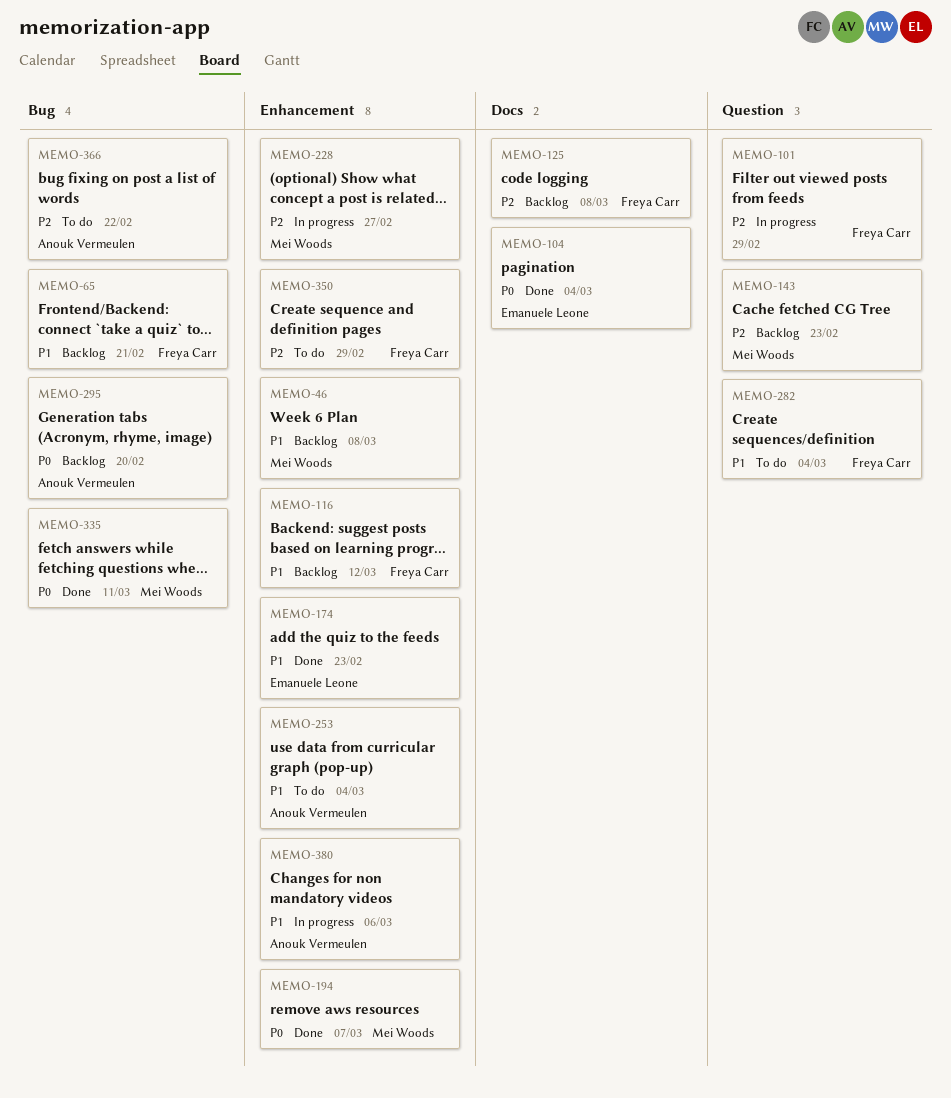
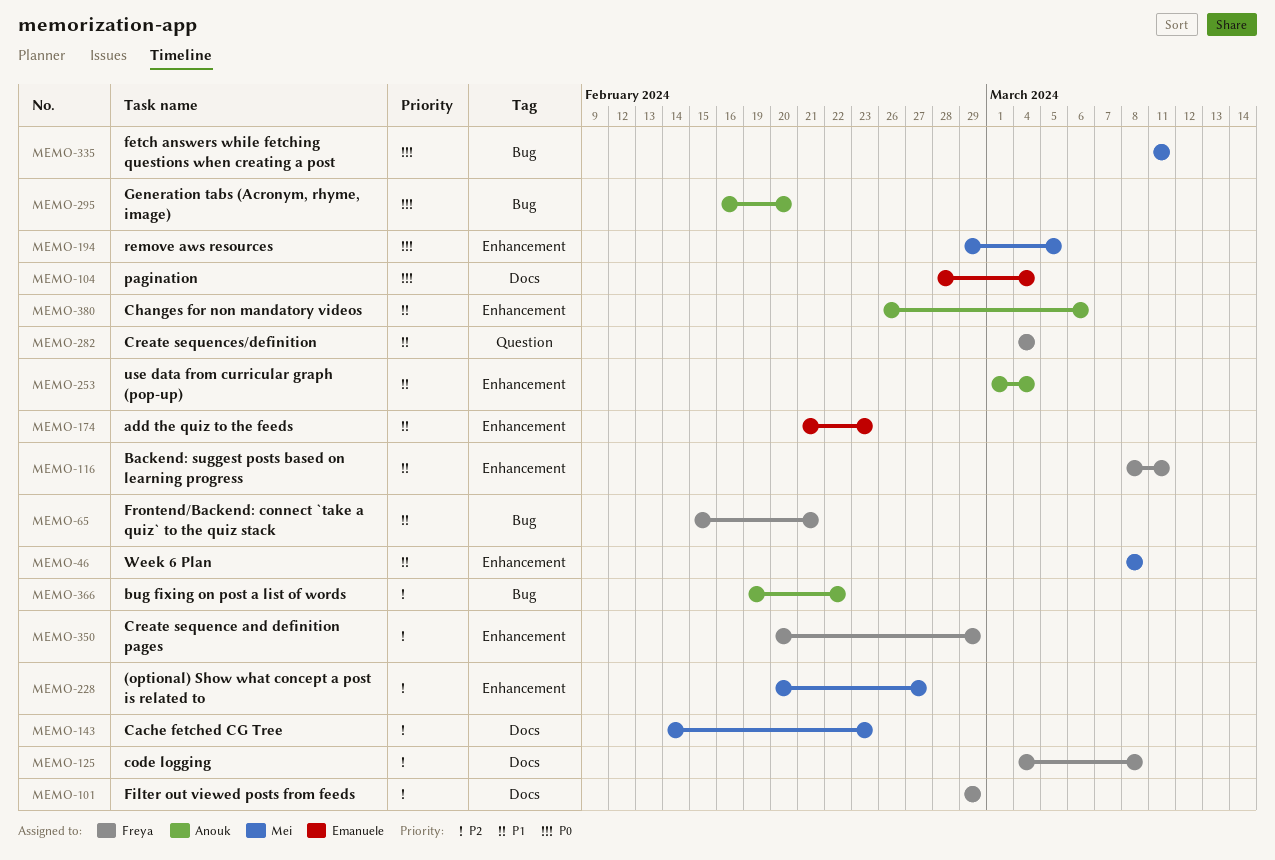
MEMO-101, label: Question -> Docs
MEMO-116, due: Mar 12 -> Mar 11
MEMO-143, label: Question -> Docs
MEMO-194, due: Mar 7 -> Mar 5

